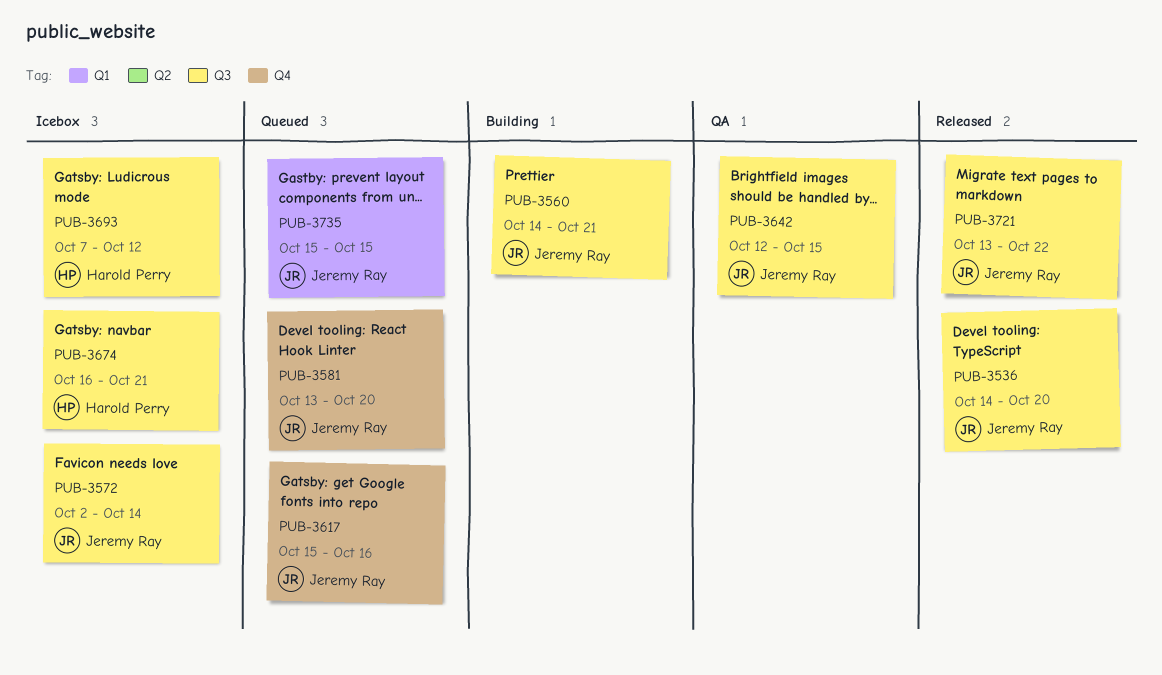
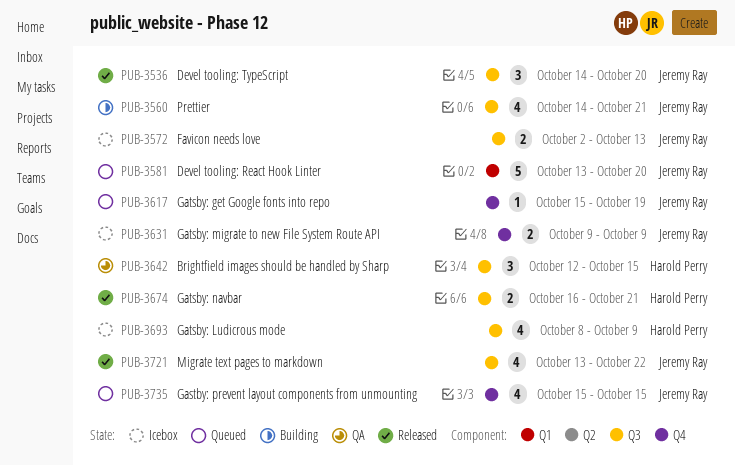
PUB-3572, due: Oct 14 -> Oct 13
PUB-3581, label: Q4 -> Q1
PUB-3617, due: Oct 16 -> Oct 19
PUB-3631: none -> present
PUB-3642, owner: Jeremy Ray -> Harold Perry
PUB-3674, status: Icebox -> Released
PUB-3693, start: Oct 7 -> Oct 8
PUB-3693, due: Oct 12 -> Oct 9
PUB-3735, label: Q1 -> Q4

